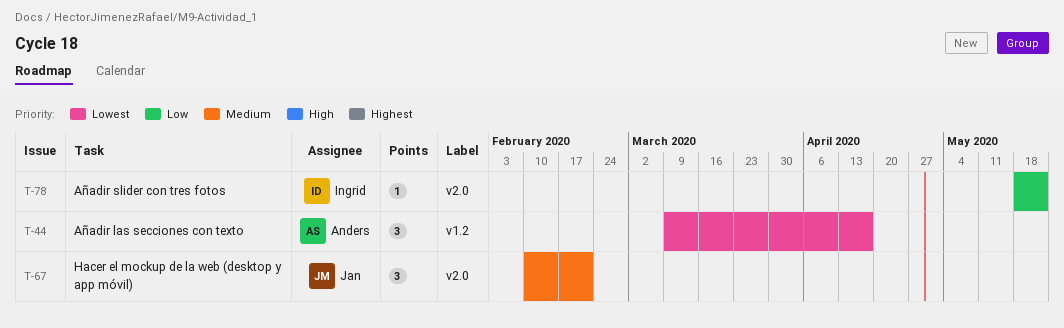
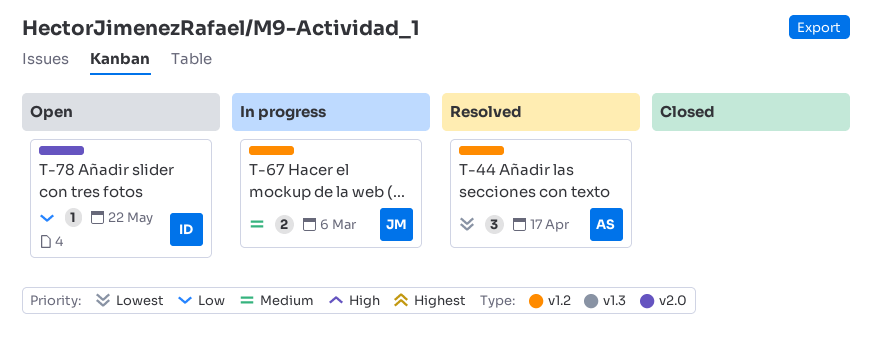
T-67, label: v2.0 -> v1.2
T-67, estimate: 3 -> 2
T-67, due: Feb 21 -> Mar 6

